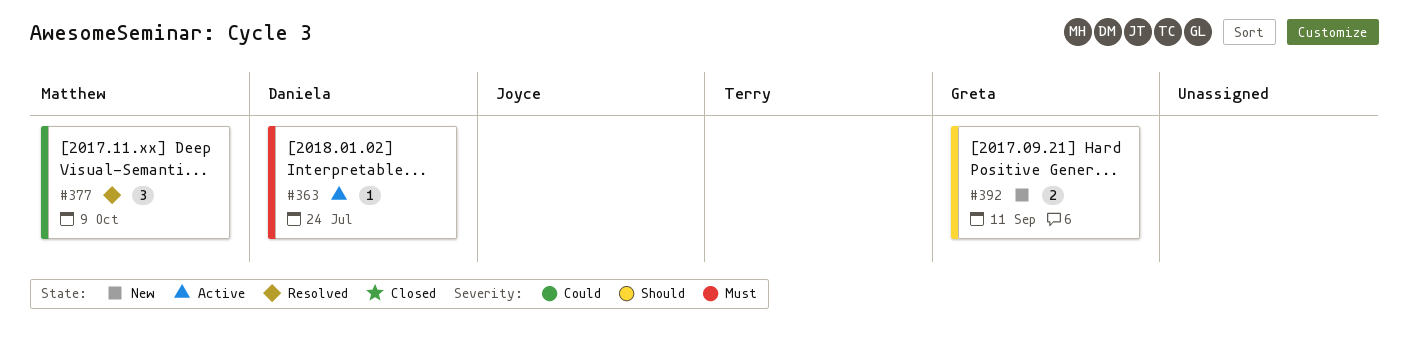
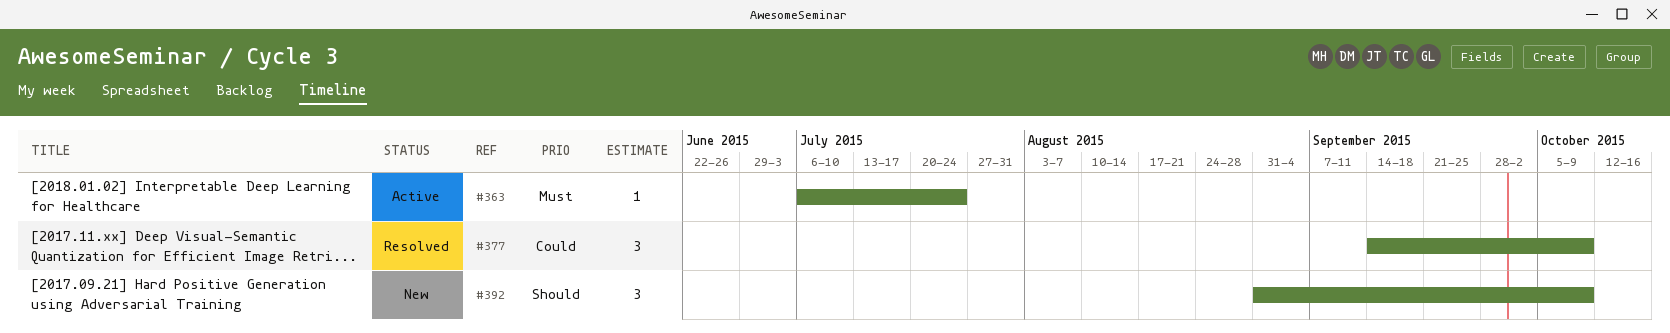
#392, estimate: 2 -> 3
#392, due: Sep 11 -> Oct 9

